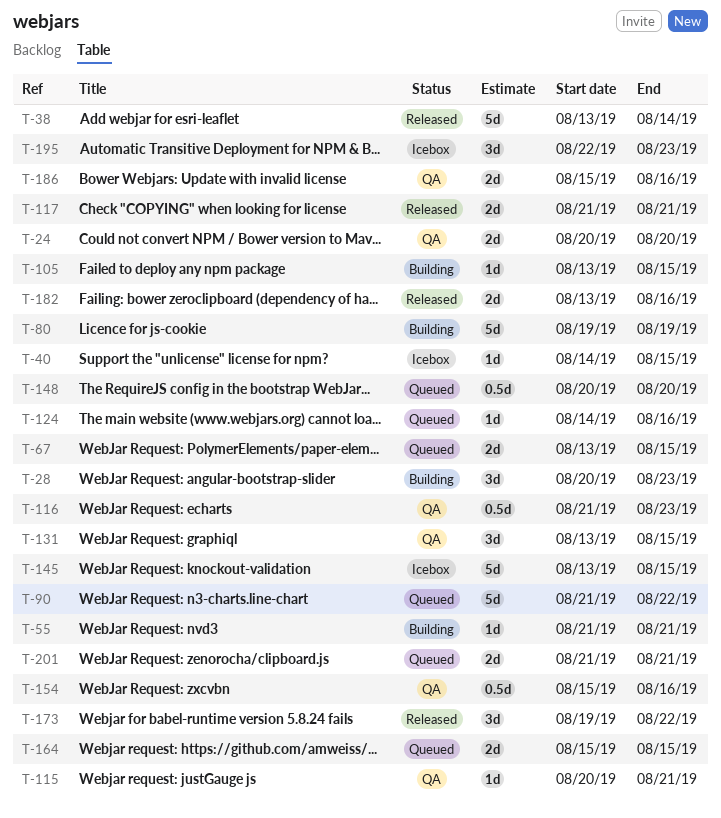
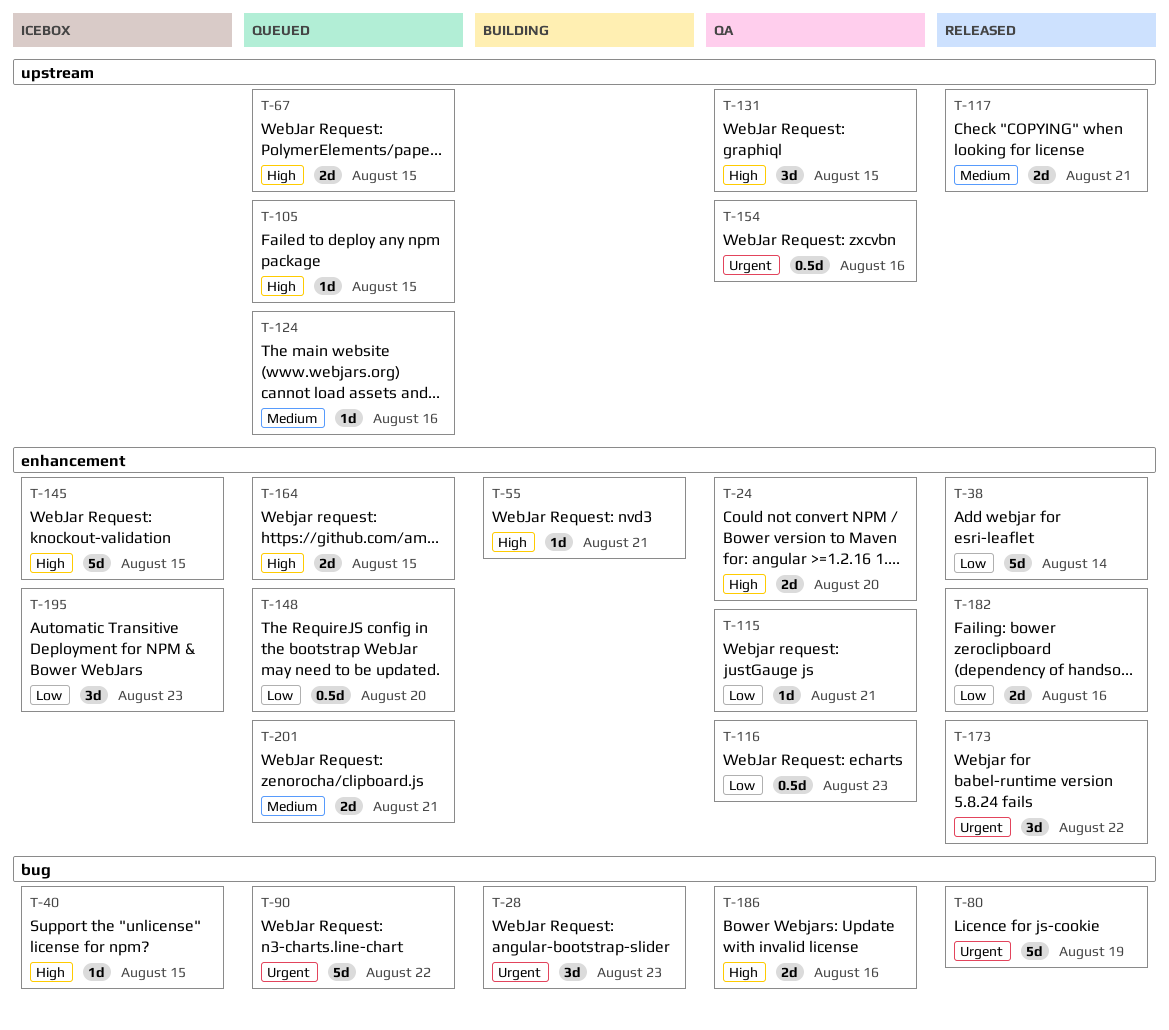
T-80, status: Building -> Released
T-105, status: Building -> Queued

